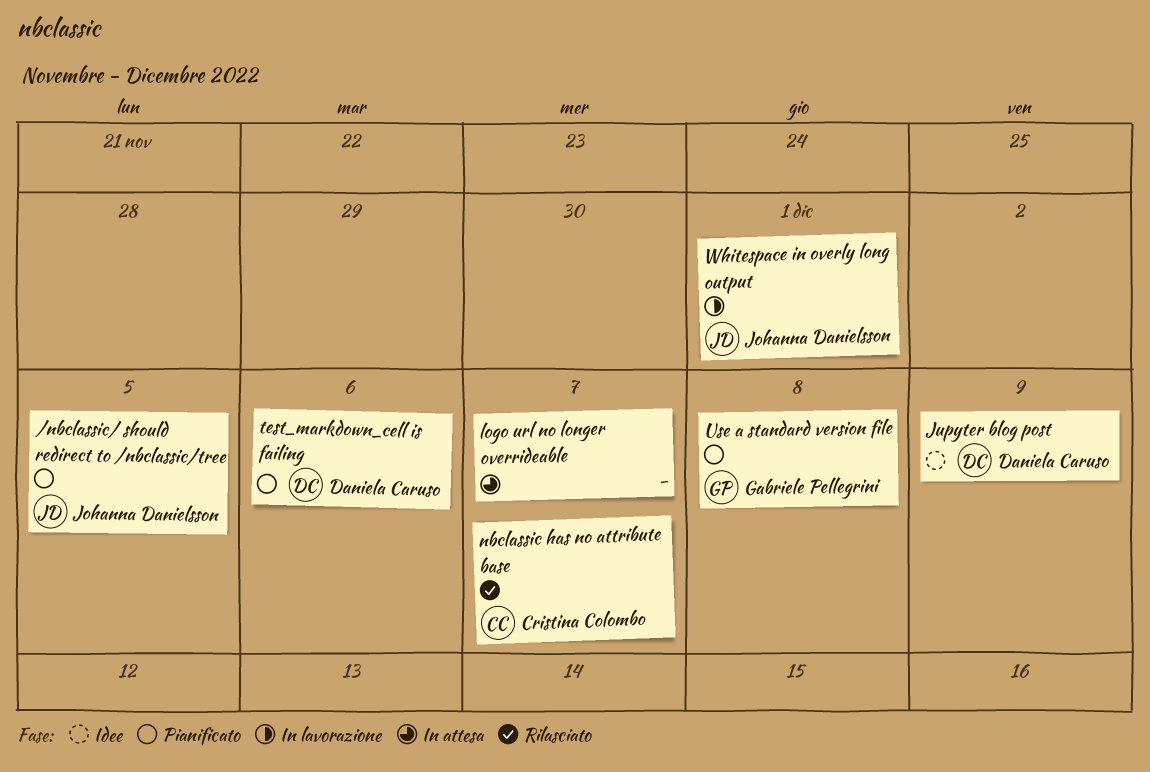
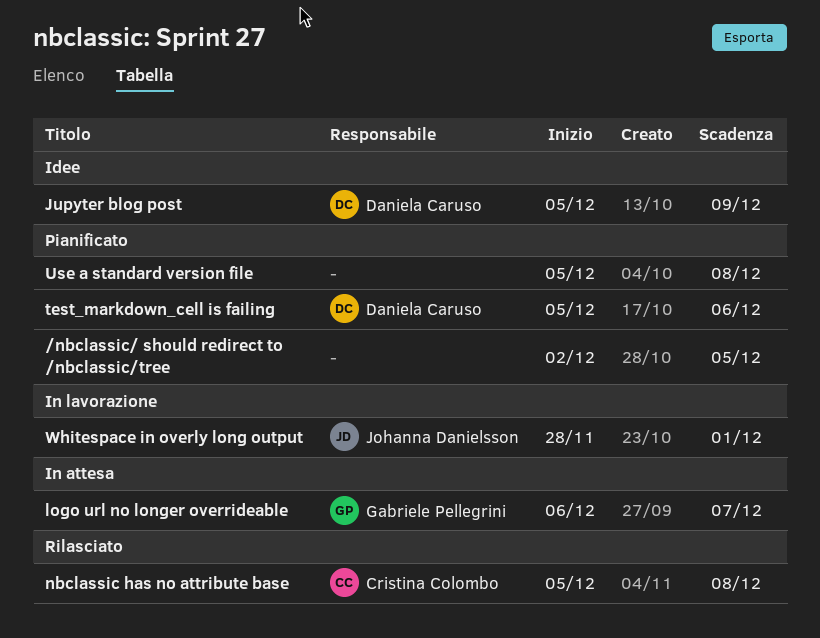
/nbclassic/ should redirect to /nbclassic/tree, owner: Johanna Danielsson -> none
logo url no longer overrideable, owner: none -> Gabriele Pellegrini
nbclassic has no attribute base, due: Dec 7 -> Dec 8
Use a standard version file, owner: Gabriele Pellegrini -> none

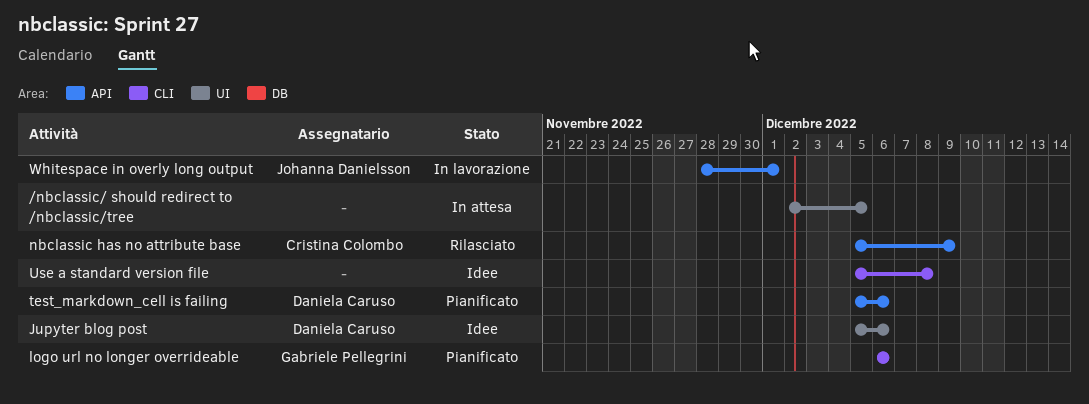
/nbclassic/ should redirect to /nbclassic/tree, status: Pianificato -> In attesa
Jupyter blog post, due: Dec 9 -> Dec 6
logo url no longer overrideable, status: In attesa -> Pianificato
logo url no longer overrideable, due: Dec 7 -> Dec 6
nbclassic has no attribute base, due: Dec 8 -> Dec 9
Use a standard version file, status: Pianificato -> Idee

